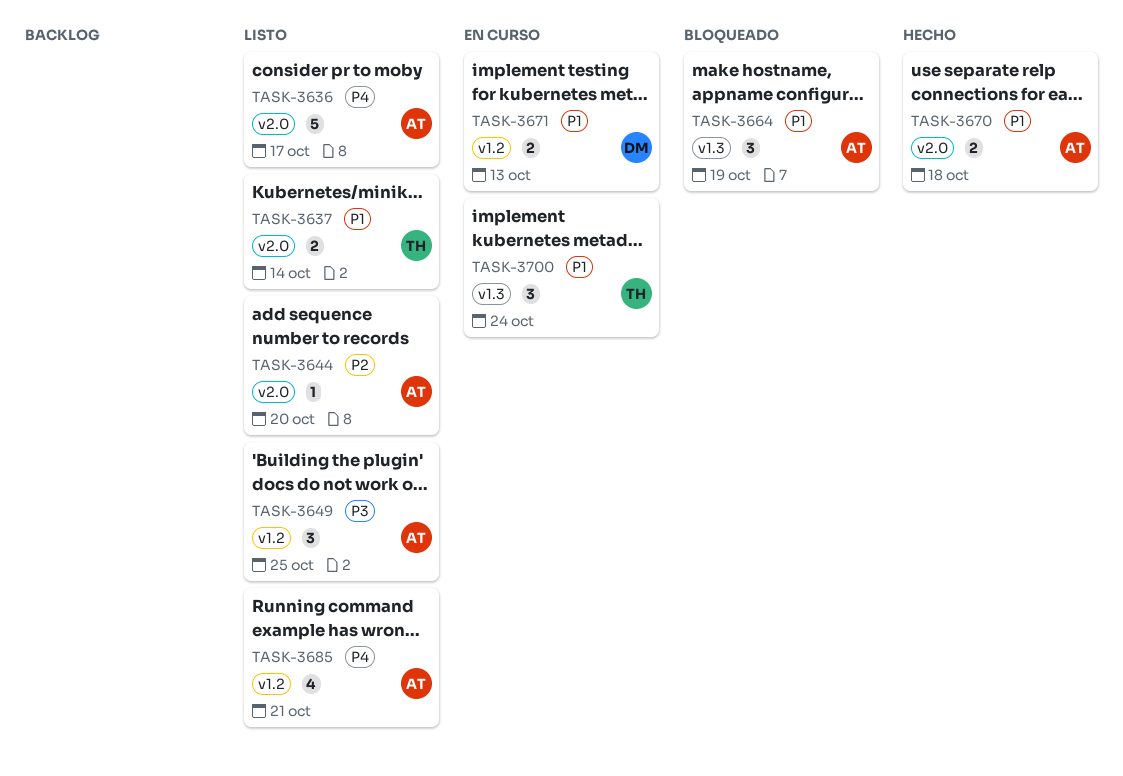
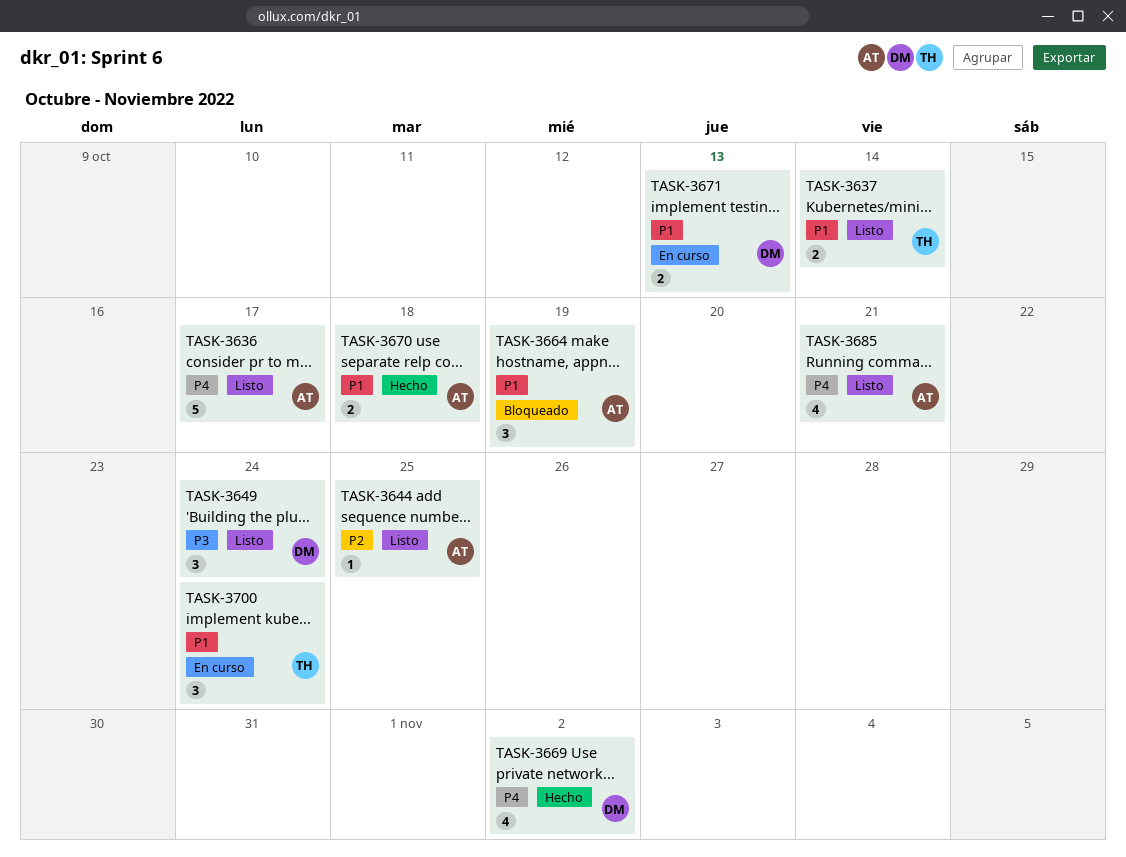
TASK-3644, due: Oct 20 -> Oct 25
TASK-3649, owner: AT -> DM
TASK-3649, due: Oct 25 -> Oct 24
TASK-3669: none -> present

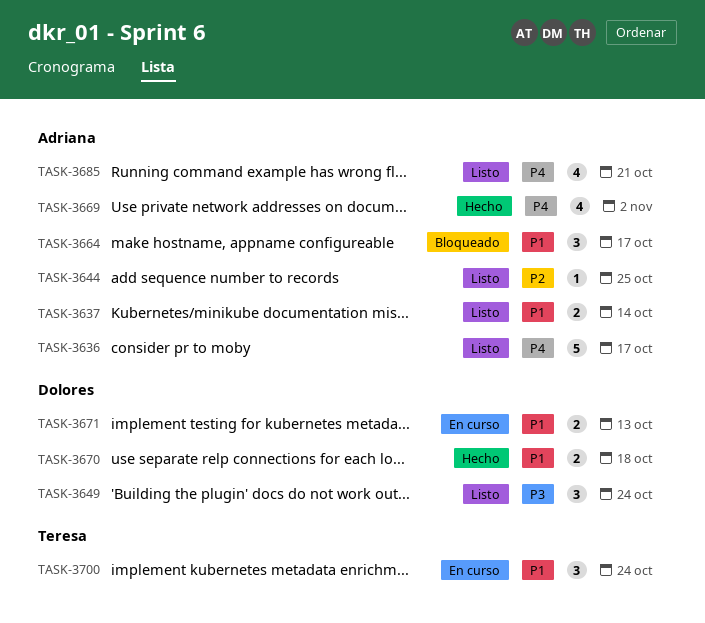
TASK-3637, owner: Teresa -> Adriana
TASK-3664, due: Oct 19 -> Oct 17
TASK-3669, owner: Dolores -> Adriana
TASK-3670, owner: Adriana -> Dolores

